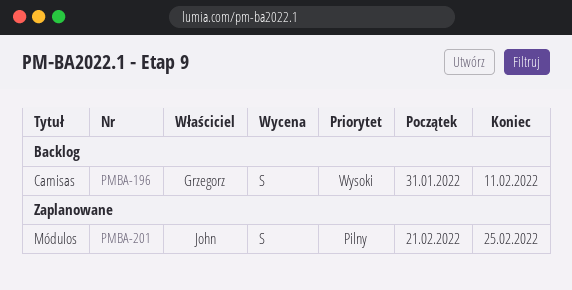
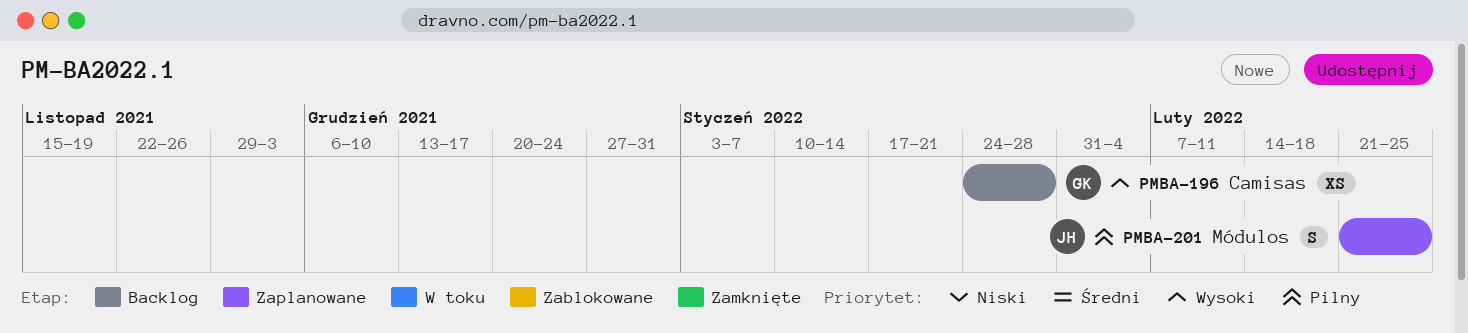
PMBA-196, estimate: S -> XS
PMBA-196, start: Jan 31 -> Jan 24
PMBA-196, due: Feb 11 -> Jan 28

